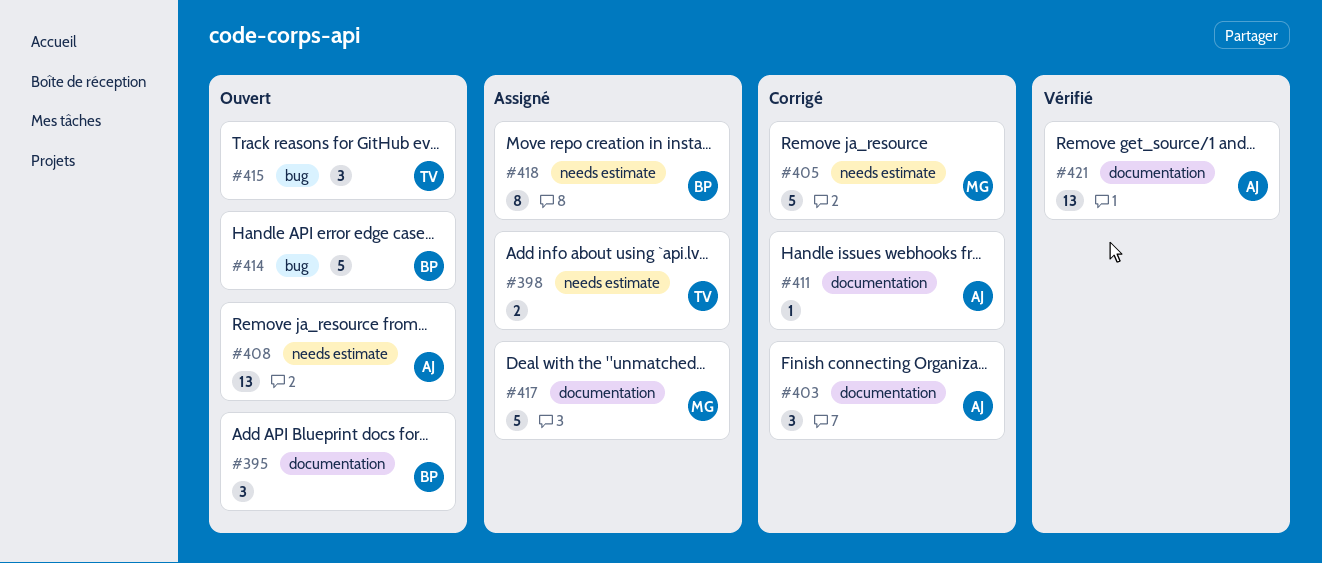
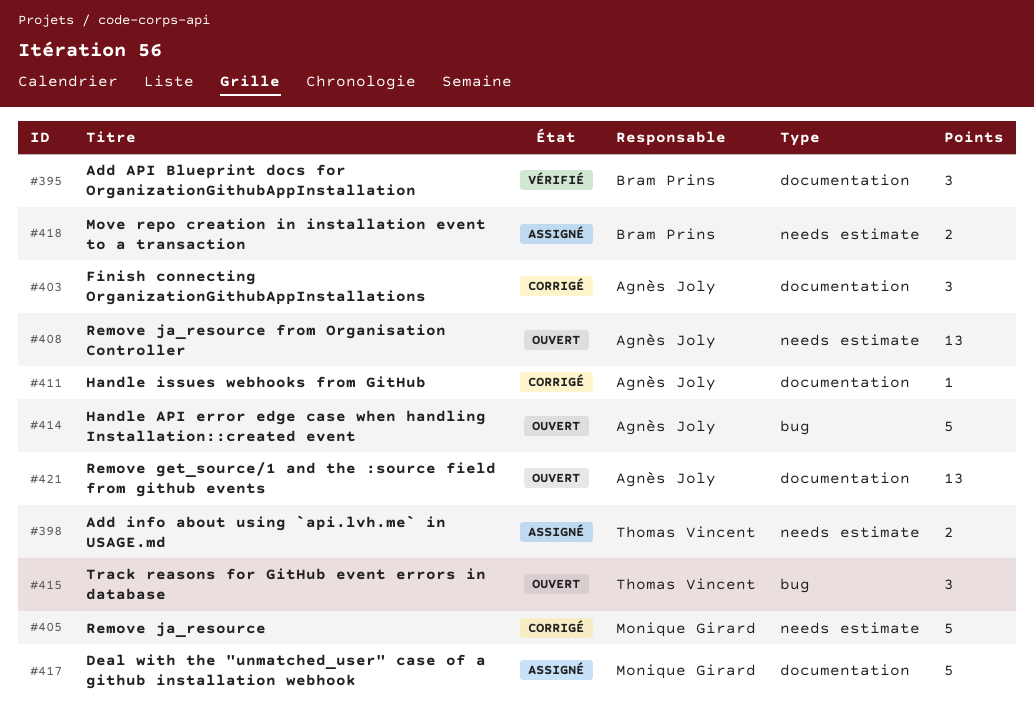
#395, status: Ouvert -> Vérifié
#414, owner: Bram Prins -> Agnès Joly
#418, estimate: 8 -> 2
#421, status: Vérifié -> Ouvert

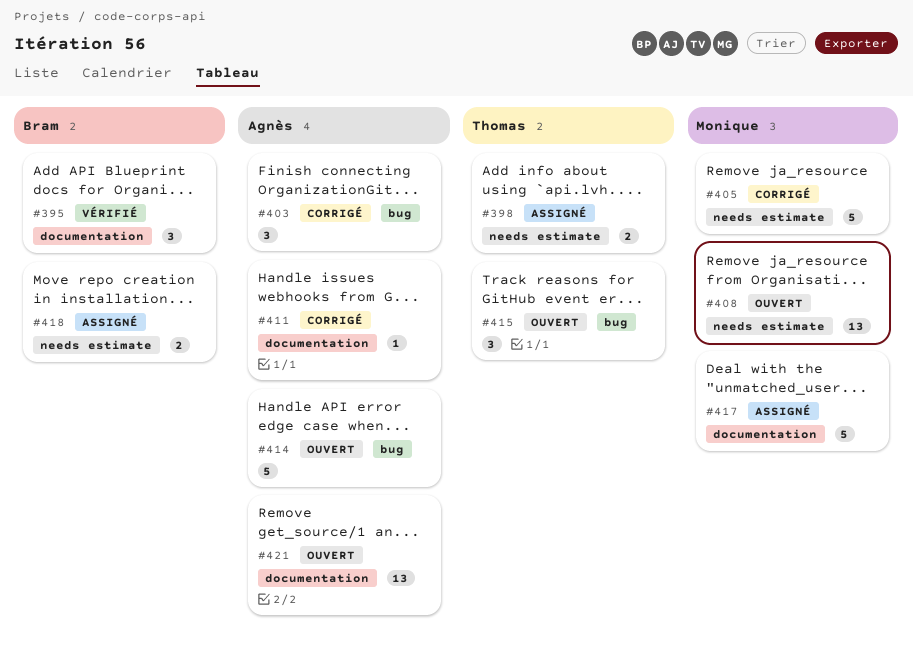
#403, label: documentation -> bug
#408, owner: Agnès Joly -> Monique Girard

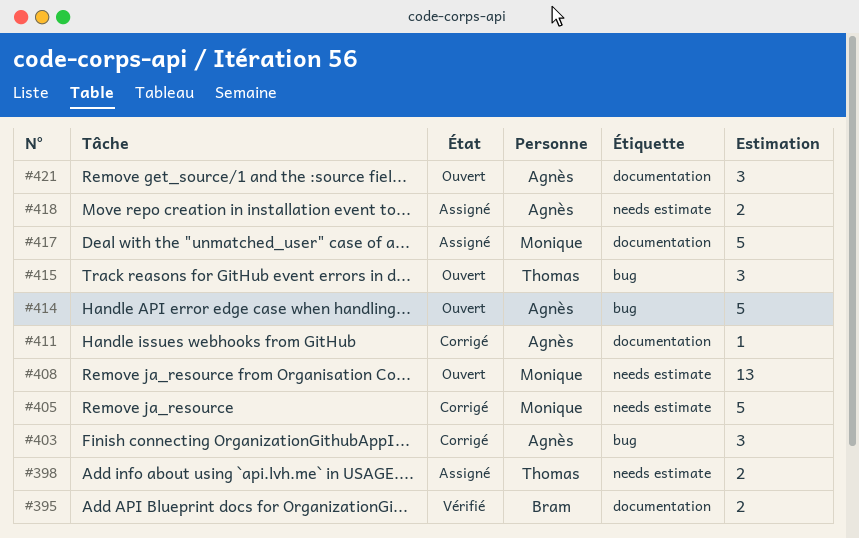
#395, estimate: 3 -> 2
#418, owner: Bram -> Agnès
#421, estimate: 13 -> 3

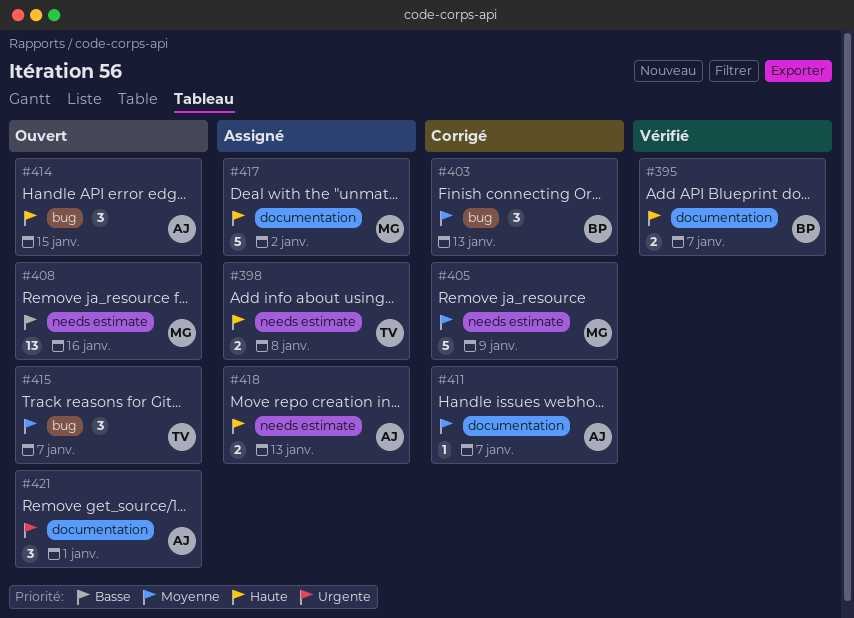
#403, owner: Agnès -> Bram
#414, estimate: 5 -> 3

